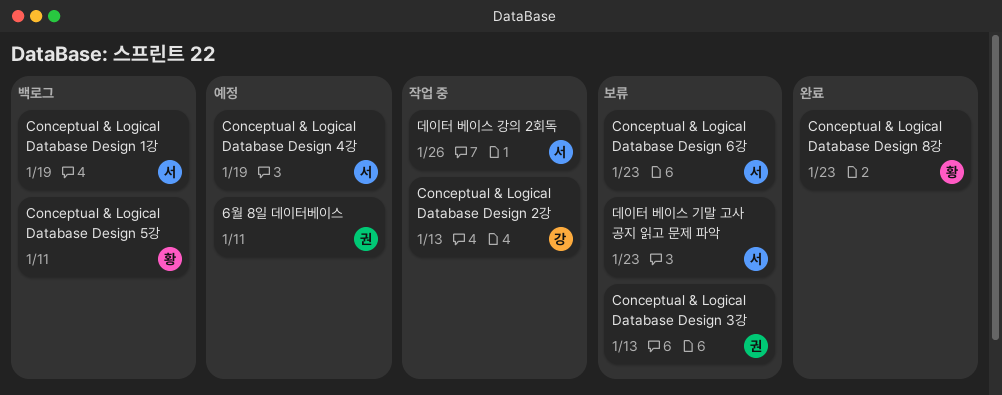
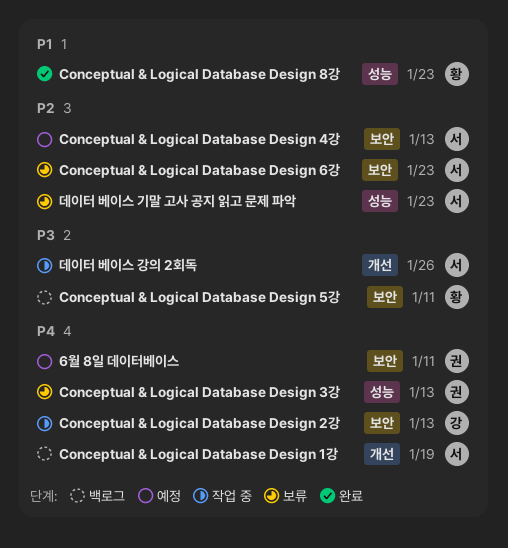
Conceptual & Logical Database Design 4강, due: Jan 19 -> Jan 13

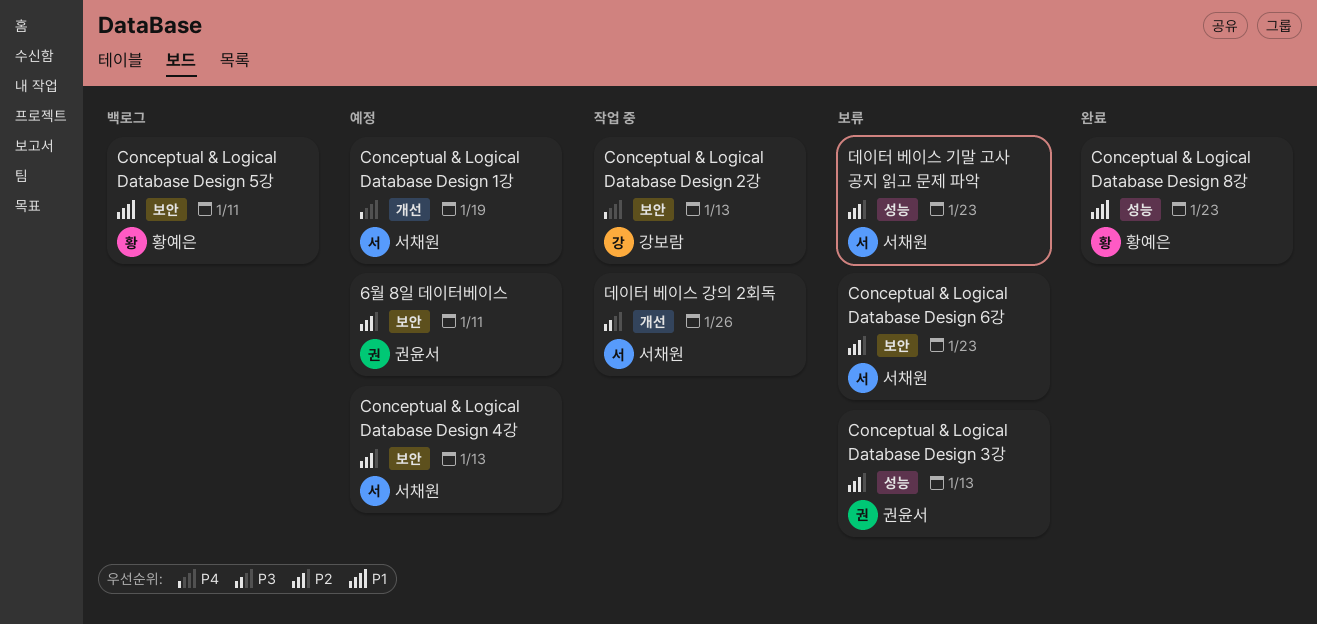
6월 8일 데이터베이스, priority: P4 -> P2
Conceptual & Logical Database Design 1강, status: 백로그 -> 예정
Conceptual & Logical Database Design 3강, priority: P4 -> P2
Conceptual & Logical Database Design 5강, priority: P3 -> P1

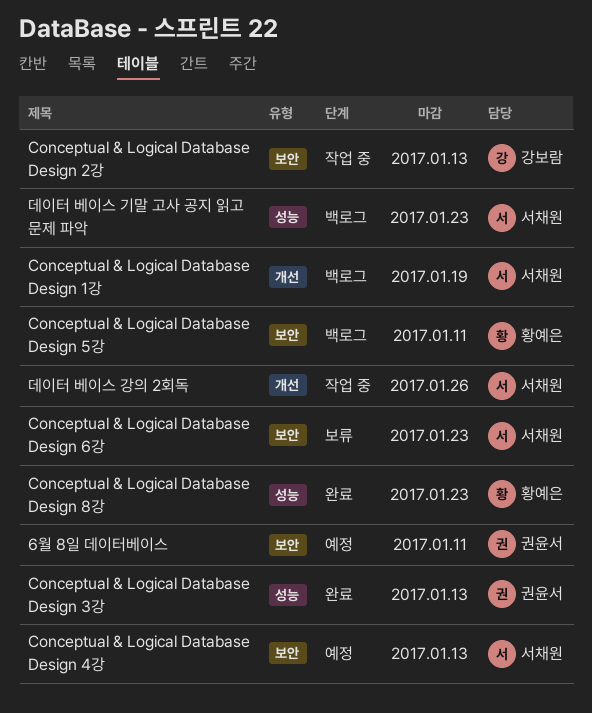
Conceptual & Logical Database Design 1강, status: 예정 -> 백로그
Conceptual & Logical Database Design 3강, status: 보류 -> 완료
데이터 베이스 기말 고사 공지 읽고 문제 파악, status: 보류 -> 백로그

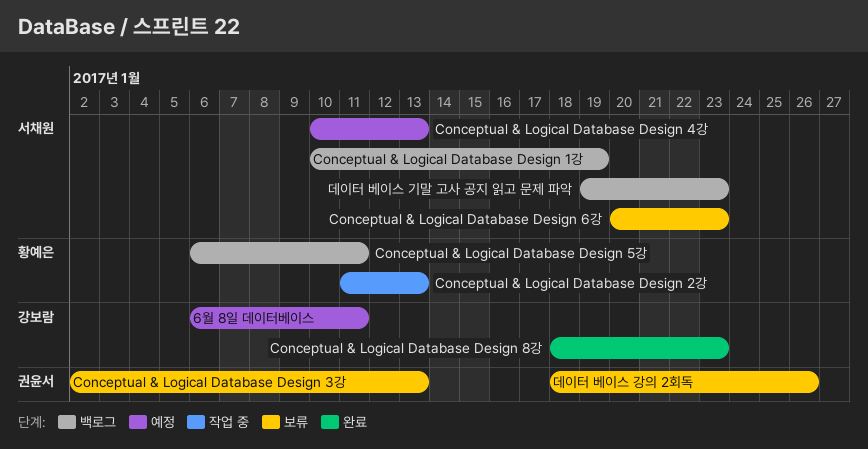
6월 8일 데이터베이스, owner: 권윤서 -> 강보람
Conceptual & Logical Database Design 2강, owner: 강보람 -> 황예은
Conceptual & Logical Database Design 3강, status: 완료 -> 보류
Conceptual & Logical Database Design 8강, owner: 황예은 -> 강보람
데이터 베이스 강의 2회독, status: 작업 중 -> 보류
데이터 베이스 강의 2회독, owner: 서채원 -> 권윤서

